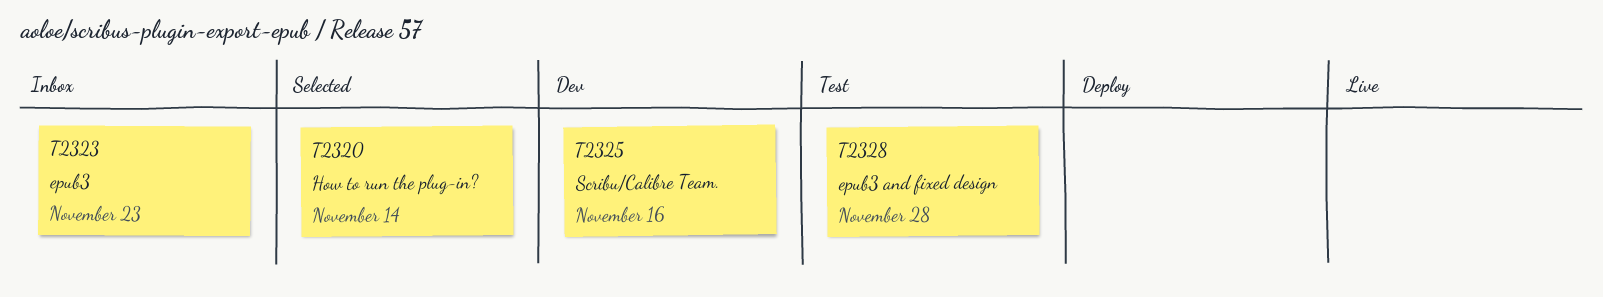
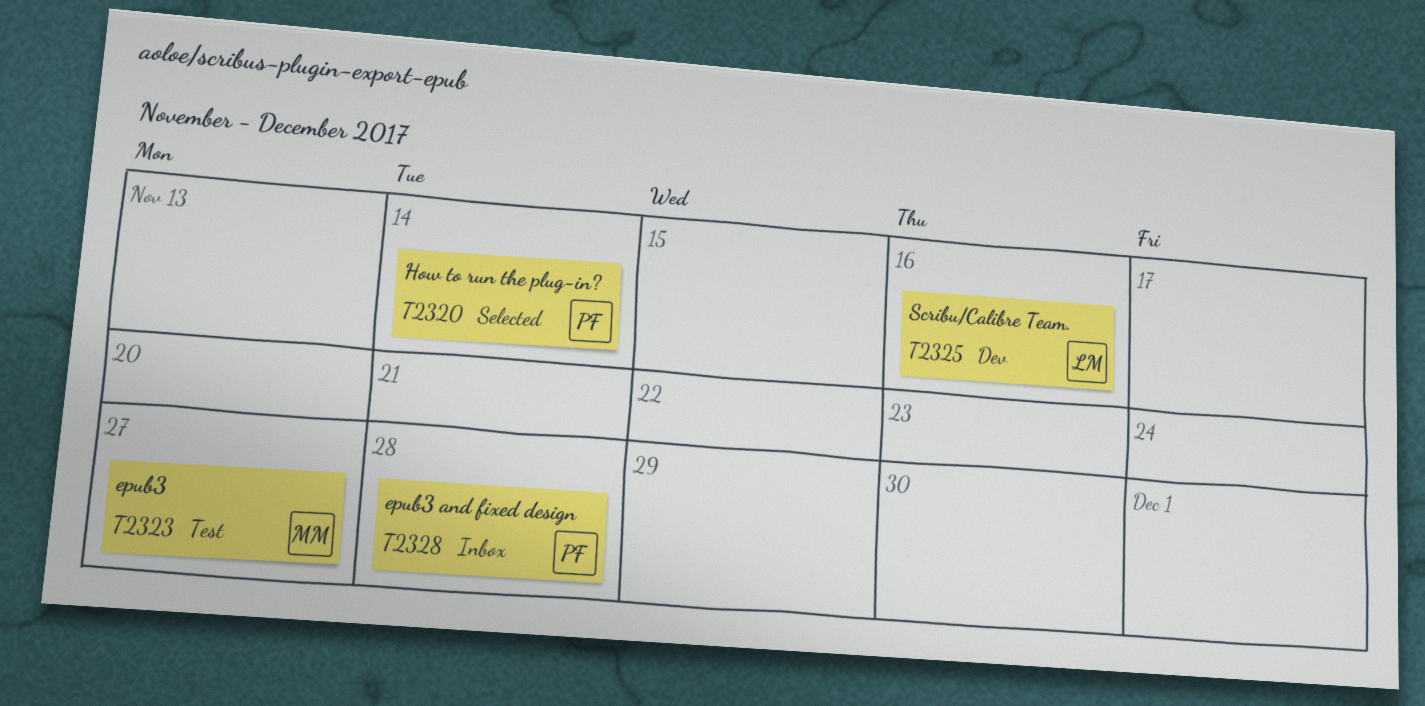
T2323, status: Inbox -> Test
T2323, due: Nov 23 -> Nov 27
T2328, status: Test -> Inbox

